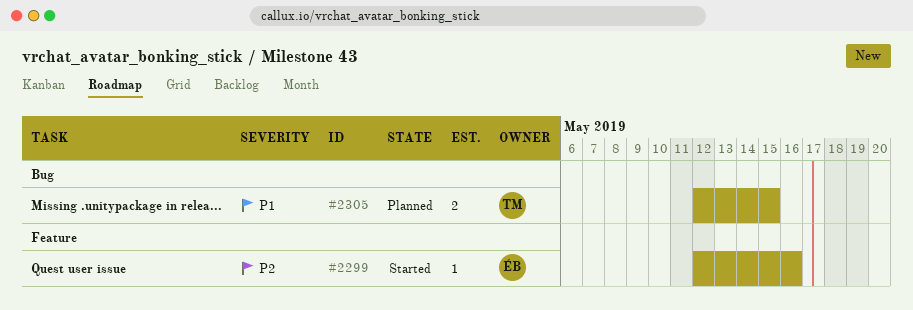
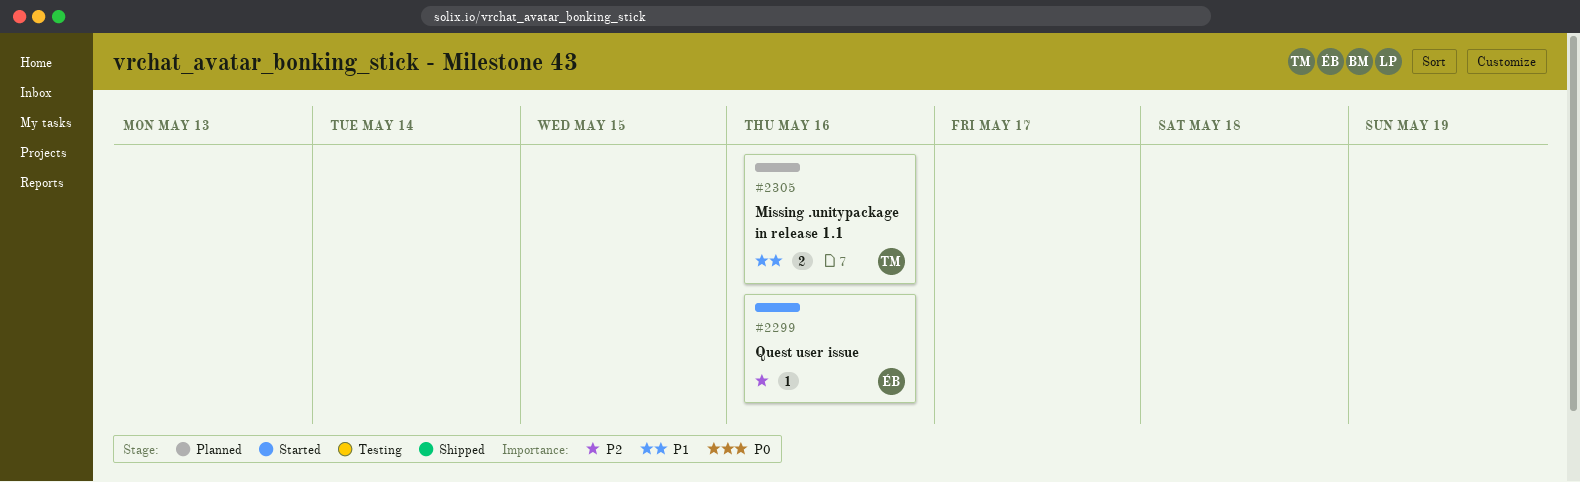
#2305, due: May 15 -> May 16

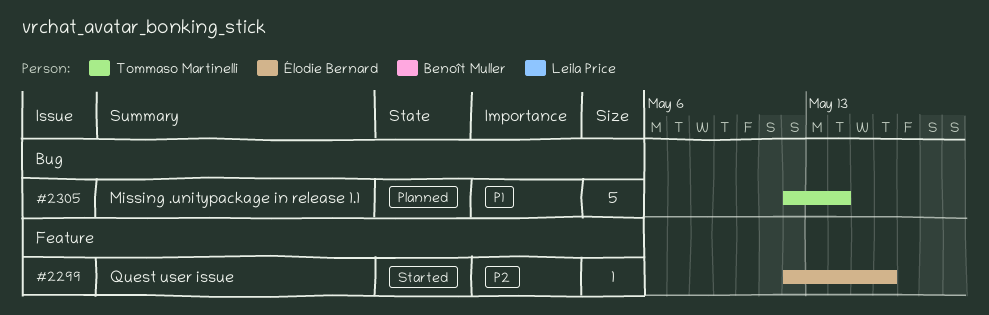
#2305, estimate: 2 -> 5
#2305, due: May 16 -> May 14

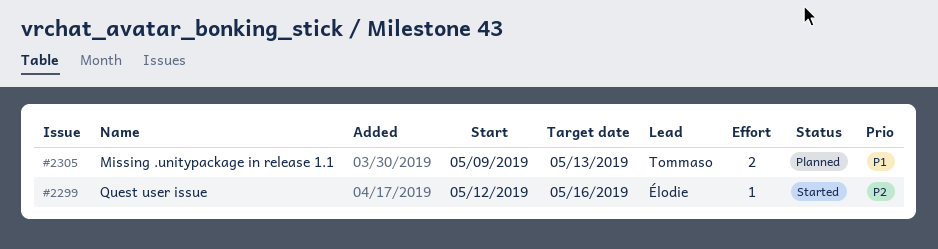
#2305, estimate: 5 -> 2
#2305, start: May 12 -> May 9
#2305, due: May 14 -> May 13

